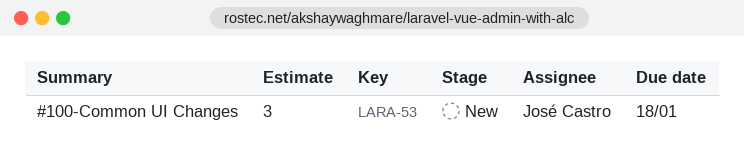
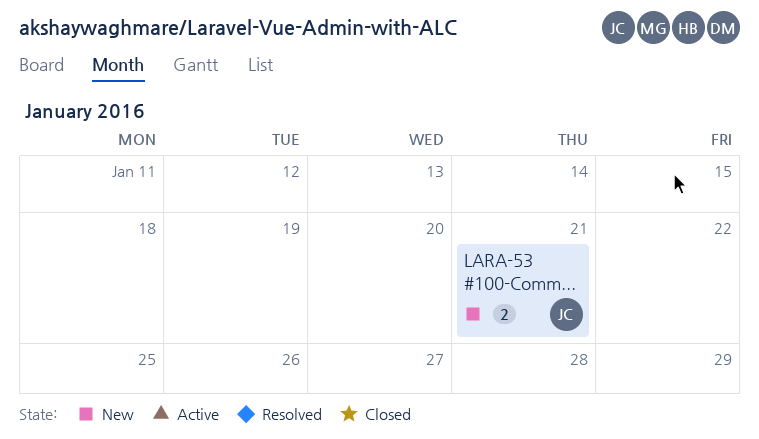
LARA-53, estimate: 3 -> 2
LARA-53, due: Jan 18 -> Jan 21

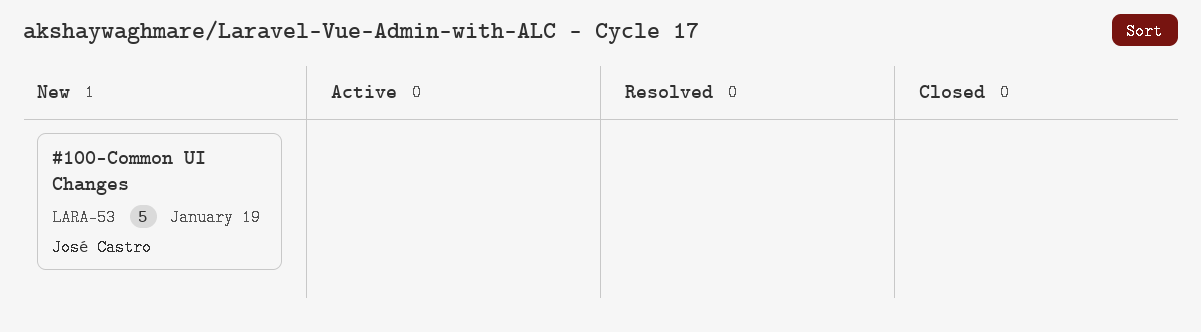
LARA-53, estimate: 2 -> 5
LARA-53, due: Jan 21 -> Jan 19

